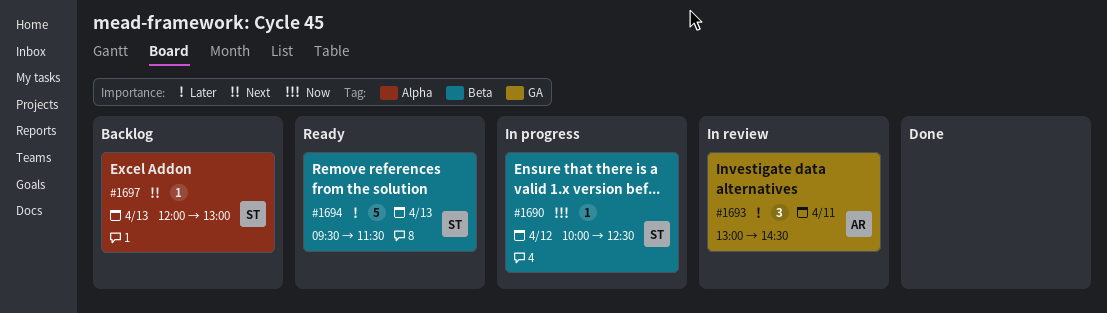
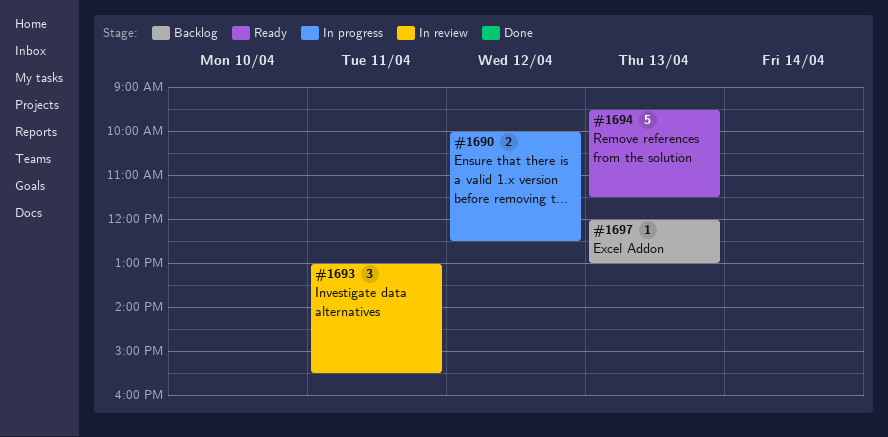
#1690, estimate: 1 -> 2
#1693, ends: 14:30 -> 15:30

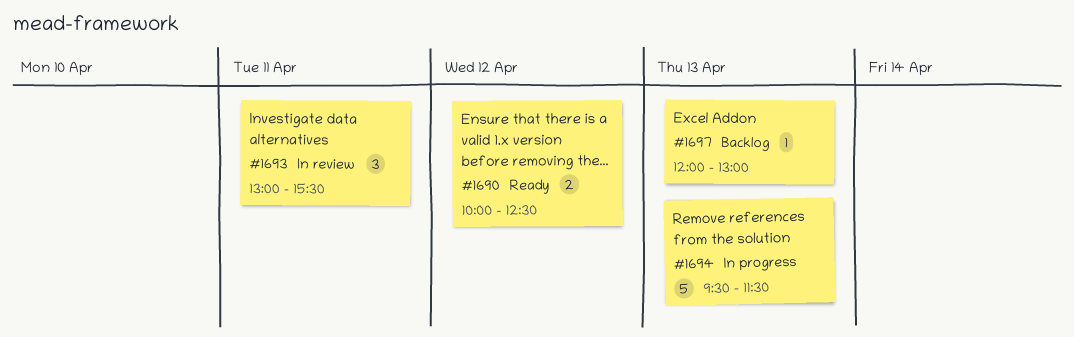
#1690, status: In progress -> Ready
#1694, status: Ready -> In progress

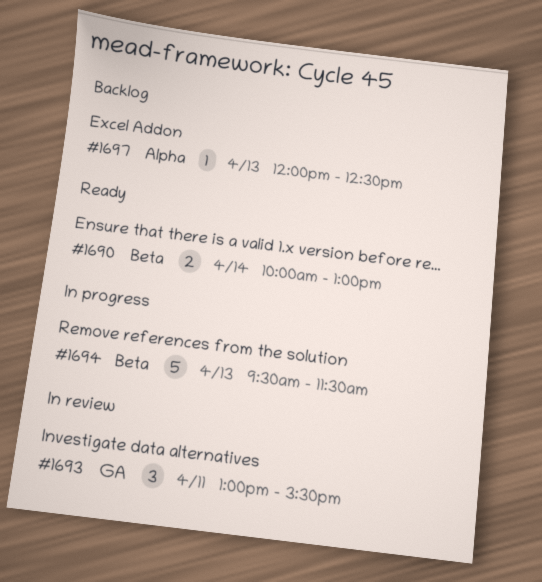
#1690, day: Apr 12 -> Apr 14
#1690, ends: 12:30 -> 13:00
#1697, ends: 13:00 -> 12:30

